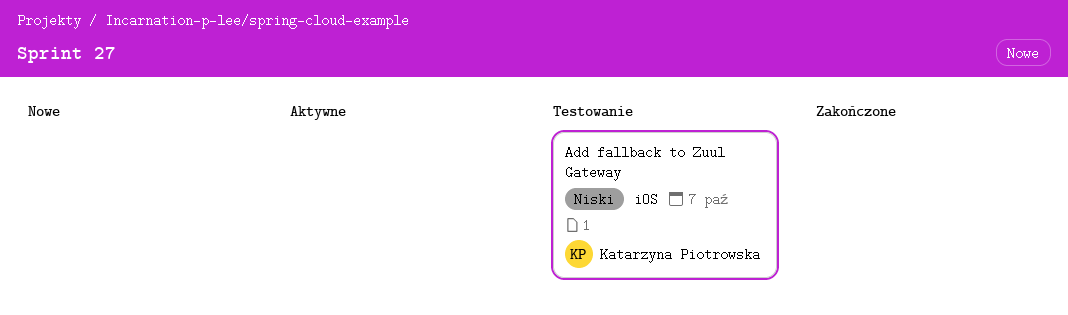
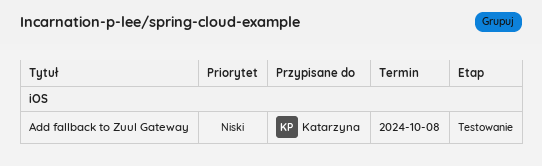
Add fallback to Zuul Gateway, due: Oct 7 -> Oct 8

